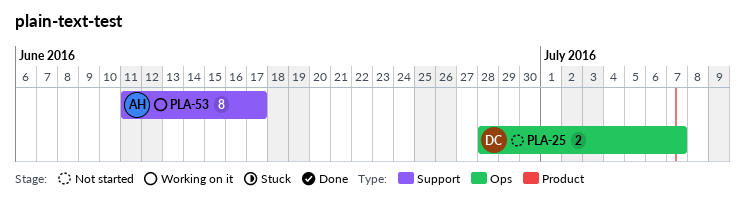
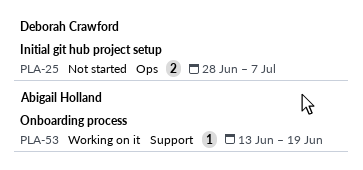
PLA-53, estimate: 8 -> 1
PLA-53, start: Jun 11 -> Jun 13
PLA-53, due: Jun 17 -> Jun 19

